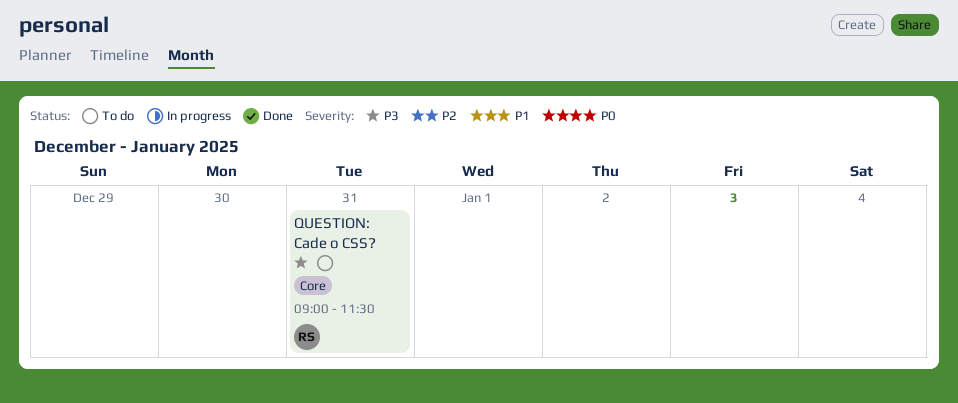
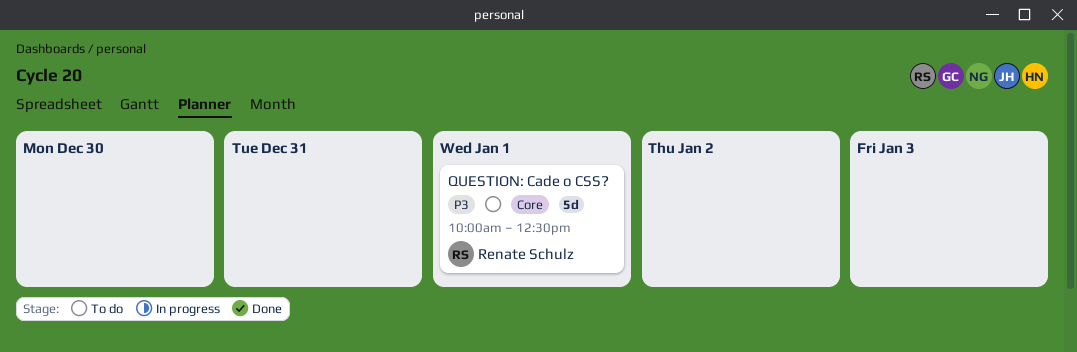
QUESTION: Cade o CSS?, day: Dec 31 -> Jan 1
QUESTION: Cade o CSS?, begins: 09:00 -> 10:00
QUESTION: Cade o CSS?, ends: 11:30 -> 12:30

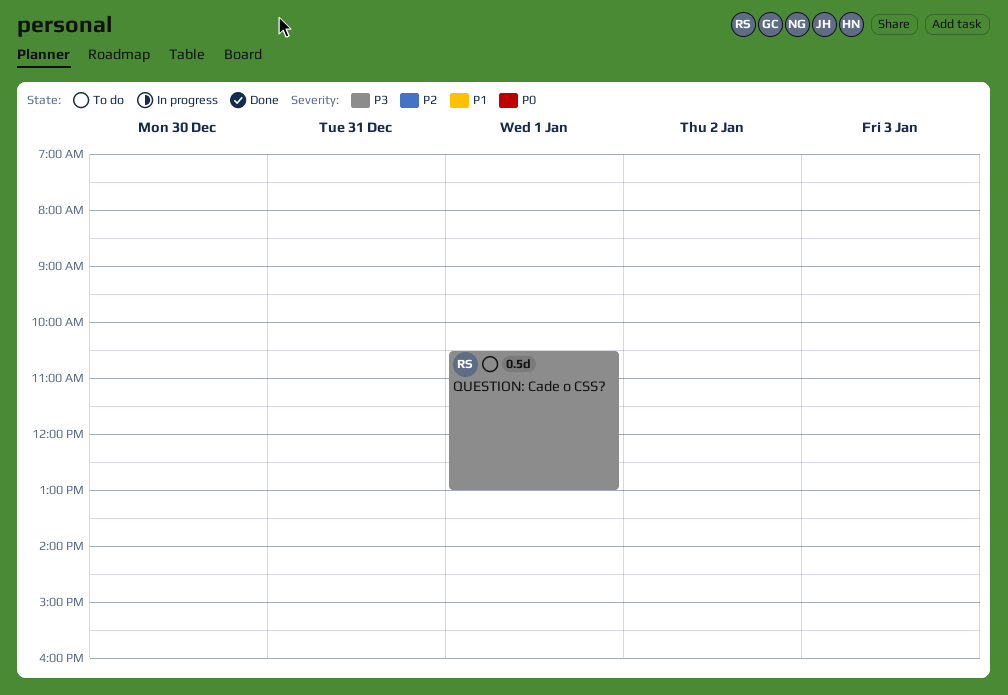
QUESTION: Cade o CSS?, estimate: 5d -> 0.5d
QUESTION: Cade o CSS?, begins: 10:00 -> 10:30
QUESTION: Cade o CSS?, ends: 12:30 -> 13:00

